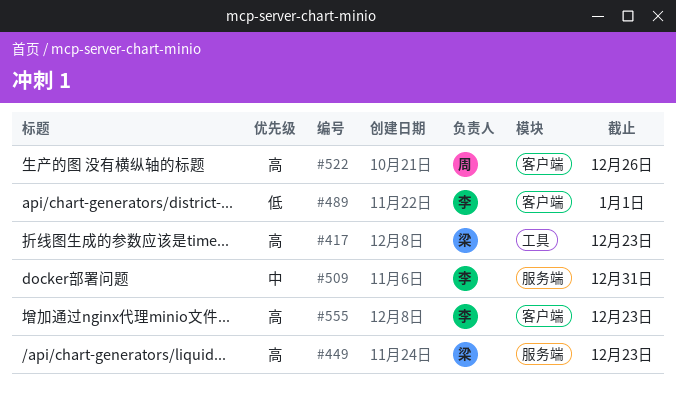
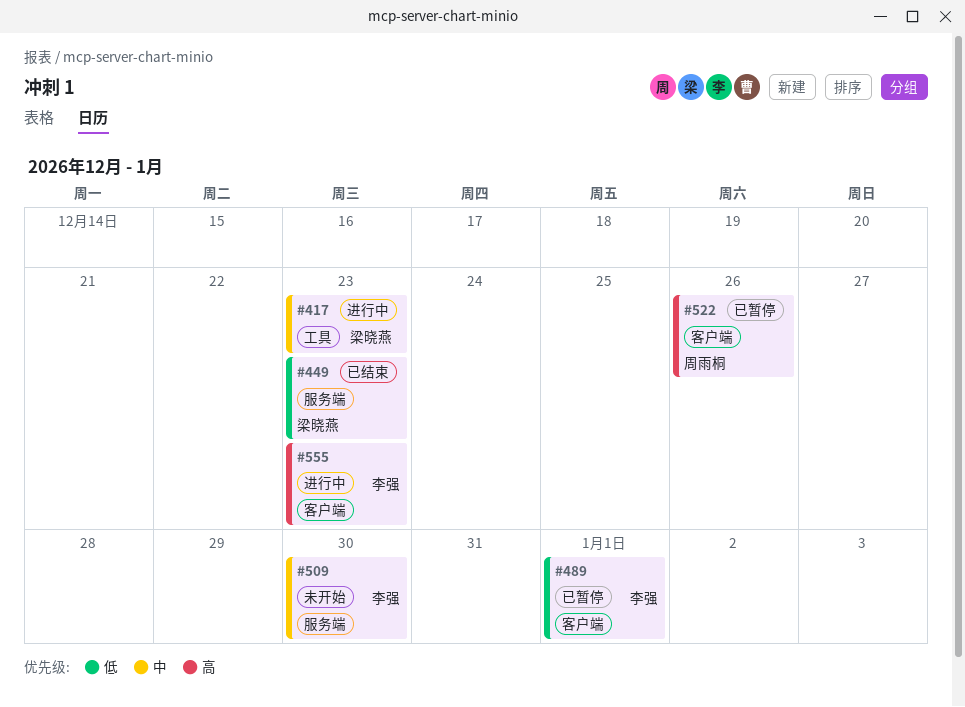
#417, priority: 高 -> 中
#449, priority: 高 -> 低
#509, due: Dec 31 -> Dec 30

